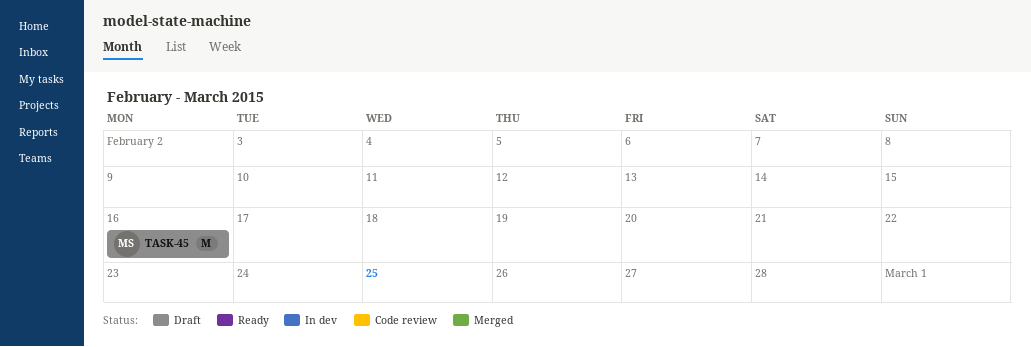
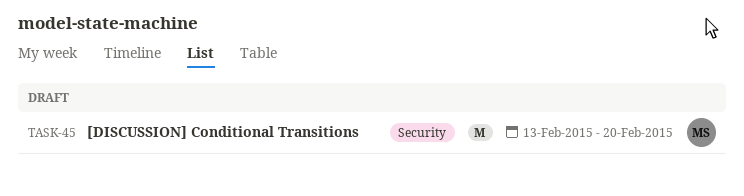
TASK-45, start: Feb 16 -> Feb 13
TASK-45, due: Feb 16 -> Feb 20

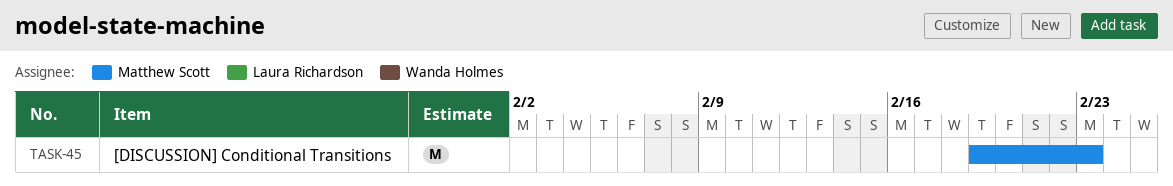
TASK-45, start: Feb 13 -> Feb 19
TASK-45, due: Feb 20 -> Feb 23

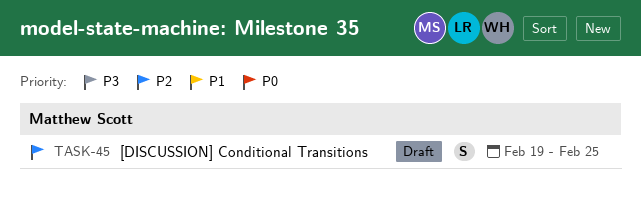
TASK-45, estimate: M -> S
TASK-45, due: Feb 23 -> Feb 25

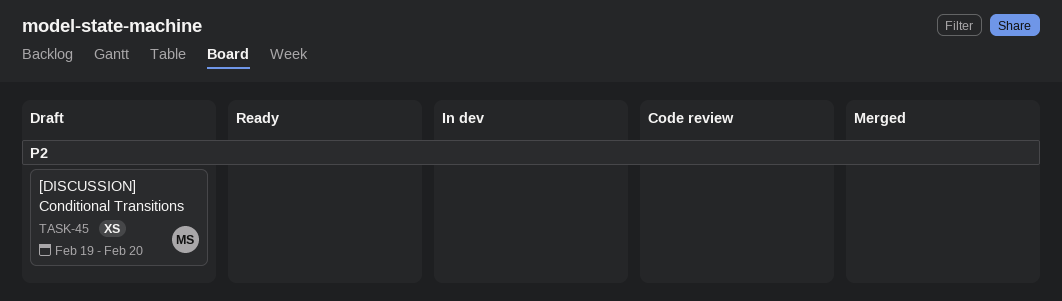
TASK-45, estimate: S -> XS
TASK-45, due: Feb 25 -> Feb 20

